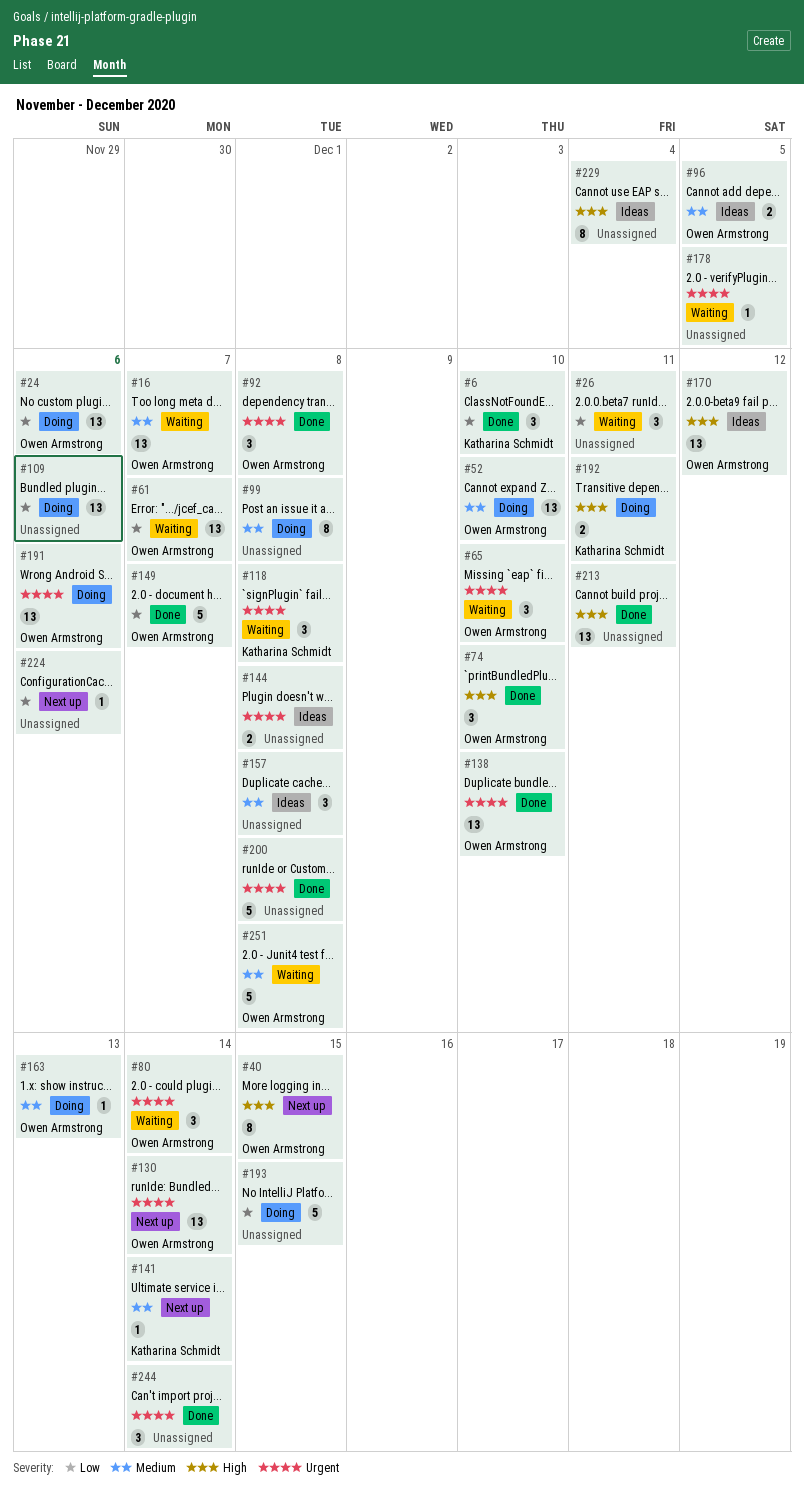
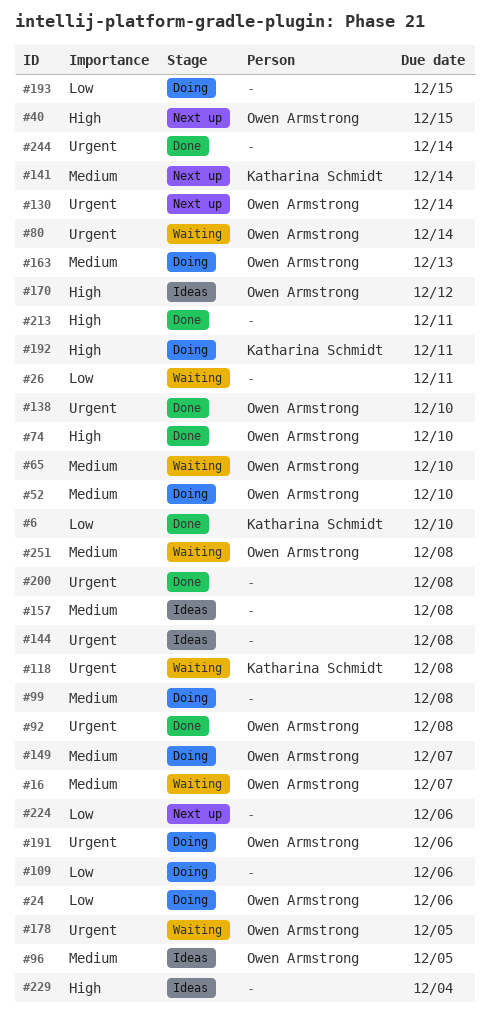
#61: present -> none
#65, priority: Urgent -> Medium
#149, status: Done -> Doing
#149, priority: Low -> Medium
#178, owner: none -> Owen Armstrong

